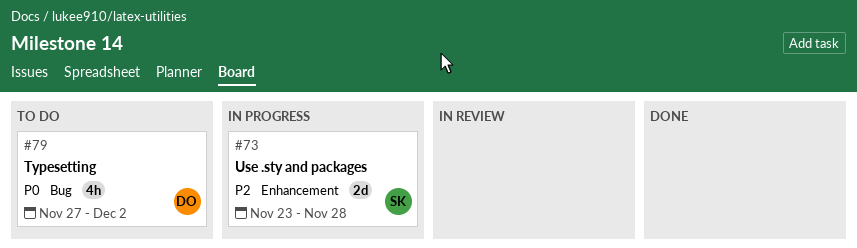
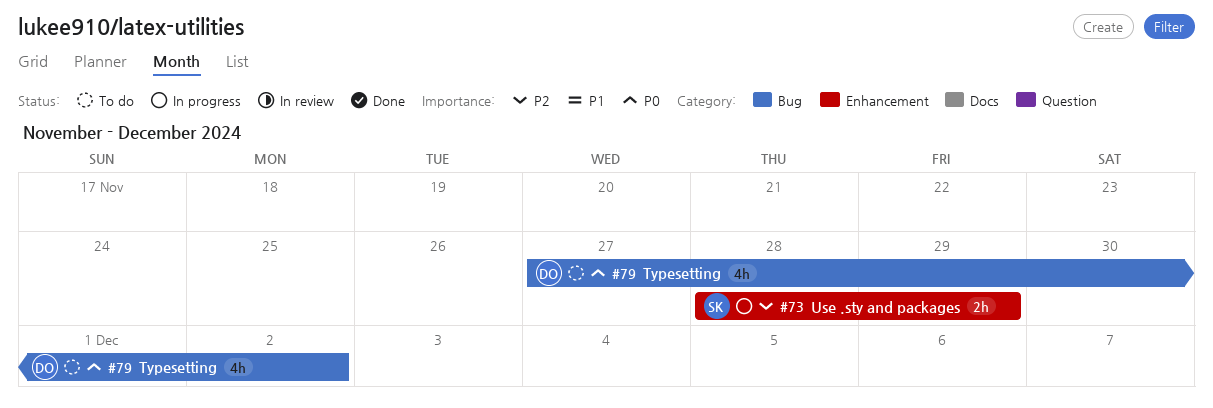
#73, estimate: 2d -> 2h
#73, start: Nov 23 -> Nov 28
#73, due: Nov 28 -> Nov 29

